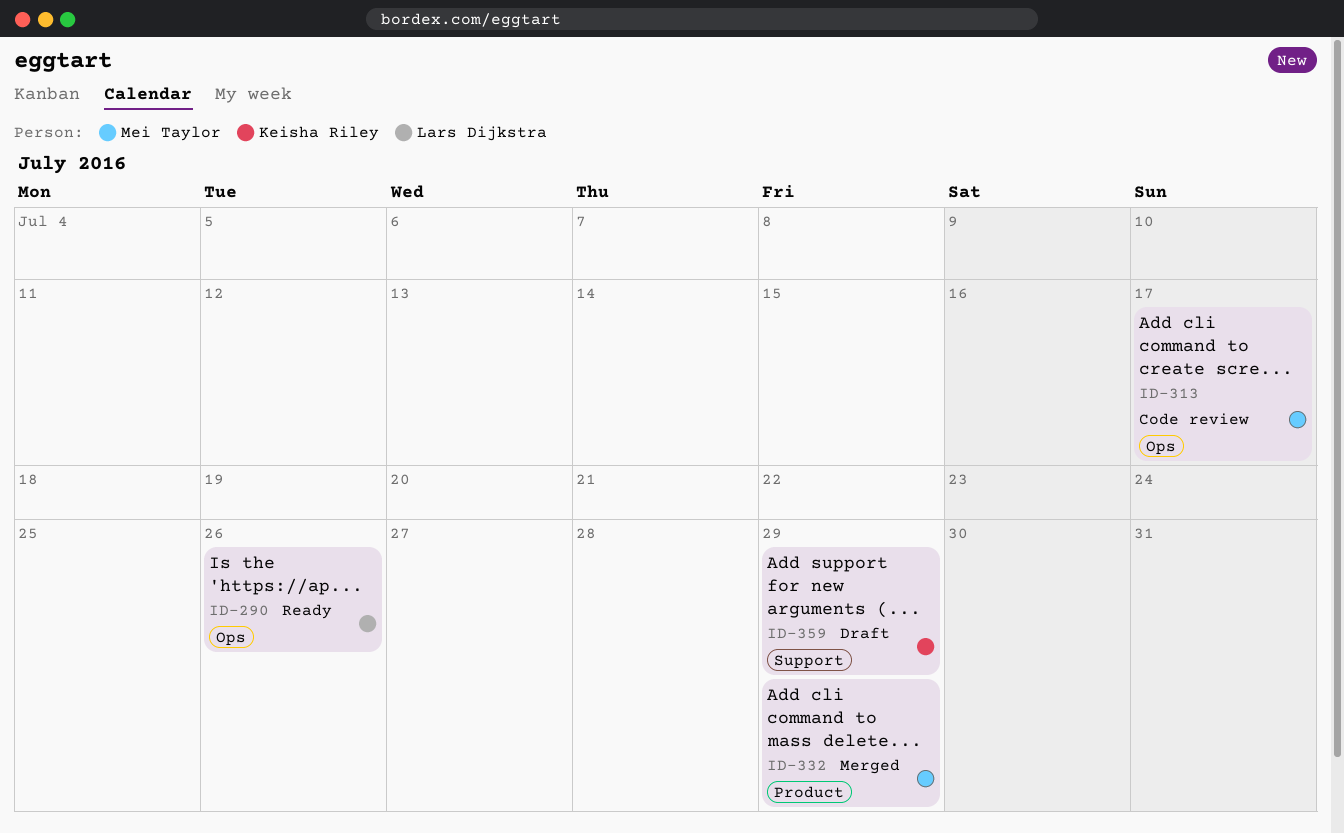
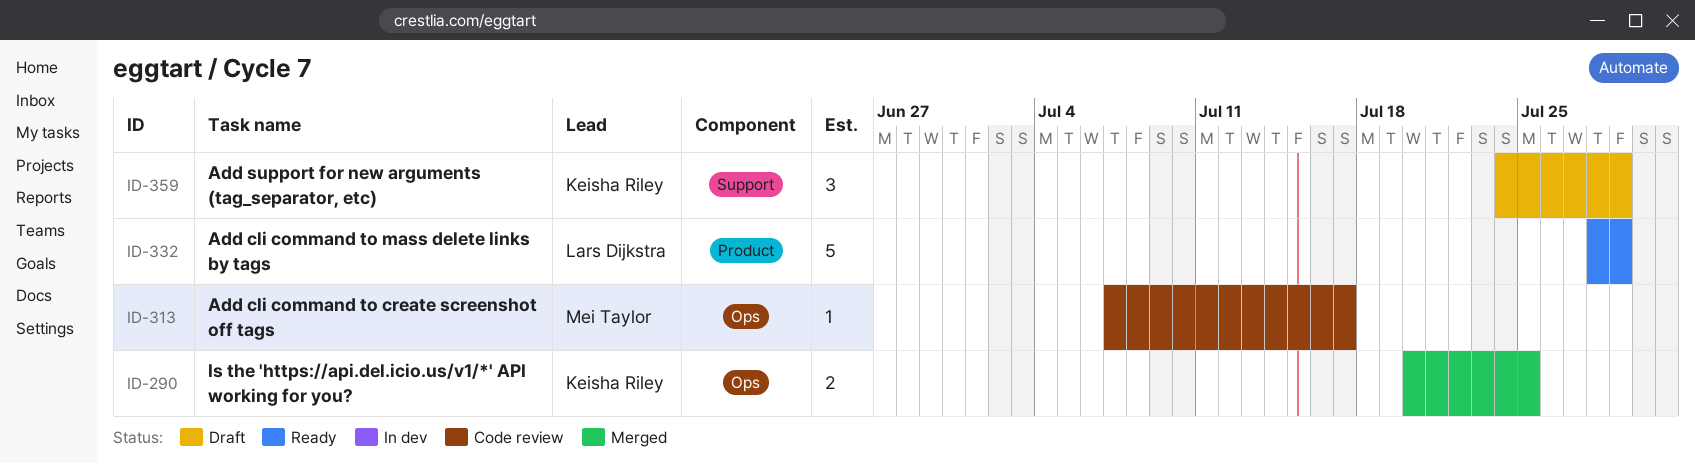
ID-290, status: Ready -> Merged
ID-290, owner: Lars Dijkstra -> Keisha Riley
ID-290, due: Jul 26 -> Jul 25
ID-332, status: Merged -> Ready
ID-332, owner: Mei Taylor -> Lars Dijkstra

